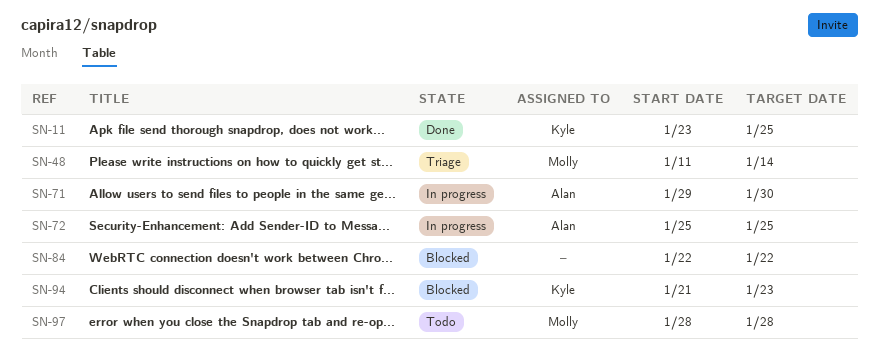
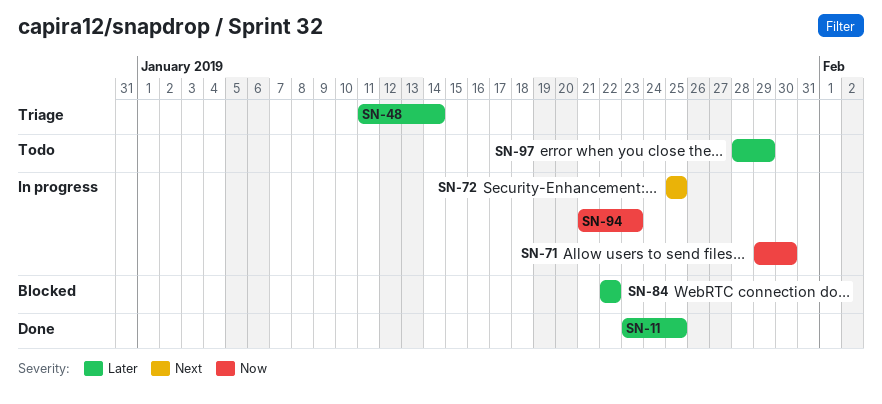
SN-94, status: Blocked -> In progress
SN-97, due: Jan 28 -> Jan 29

